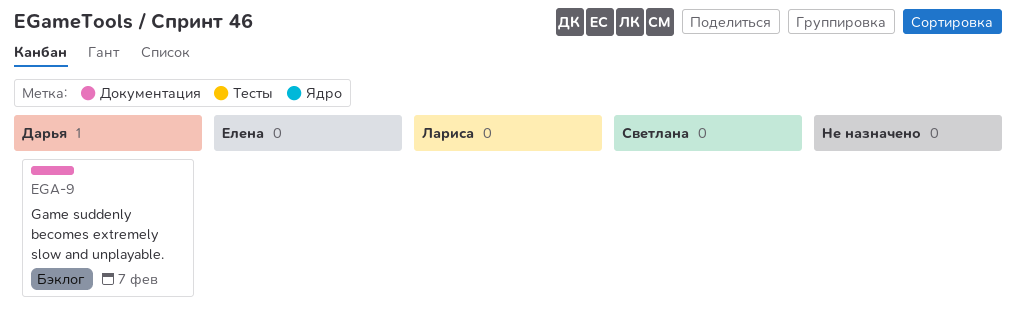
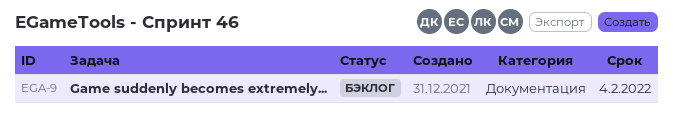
EGA-9, due: Feb 7 -> Feb 4

